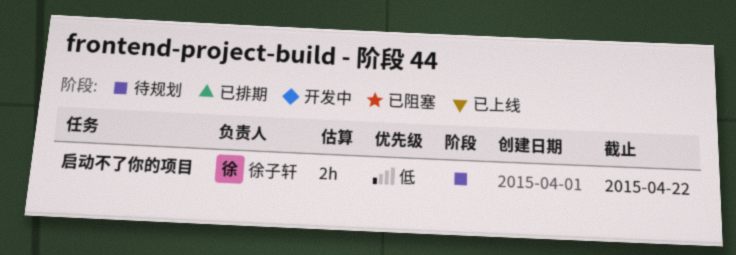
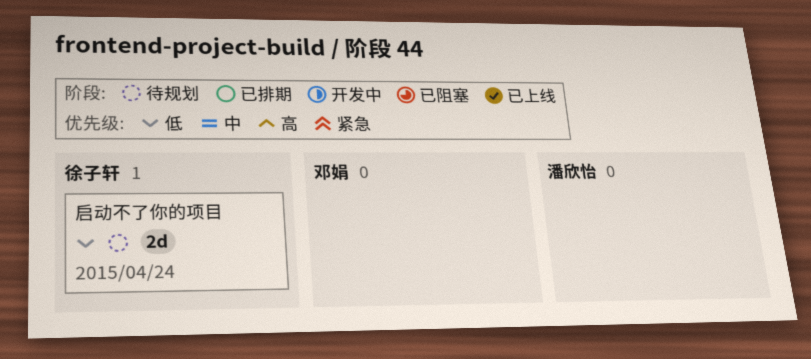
启动不了你的项目, estimate: 2h -> 2d
启动不了你的项目, due: Apr 22 -> Apr 24

